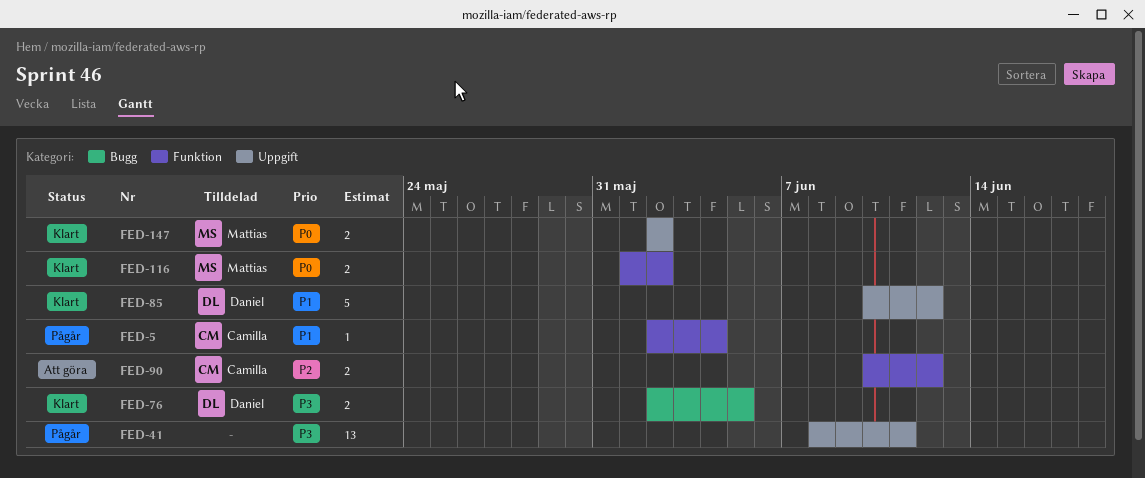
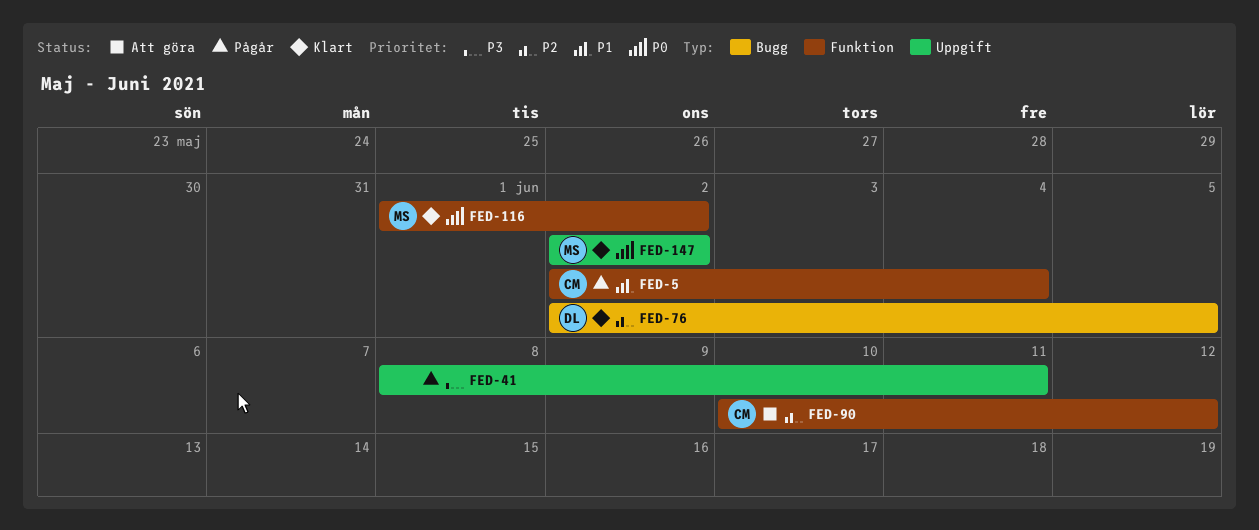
FED-76, priority: P3 -> P2
FED-85: present -> none

